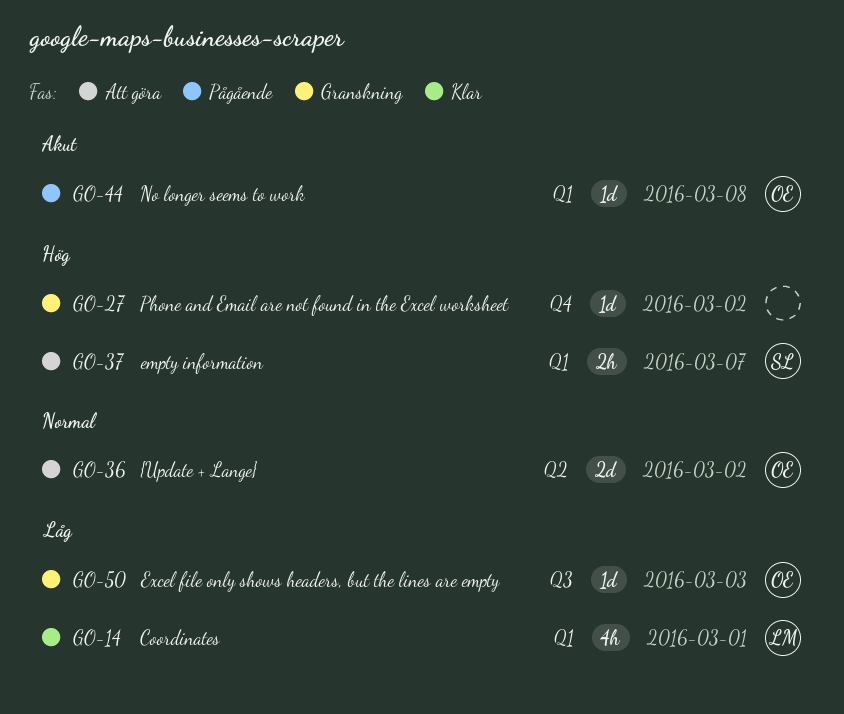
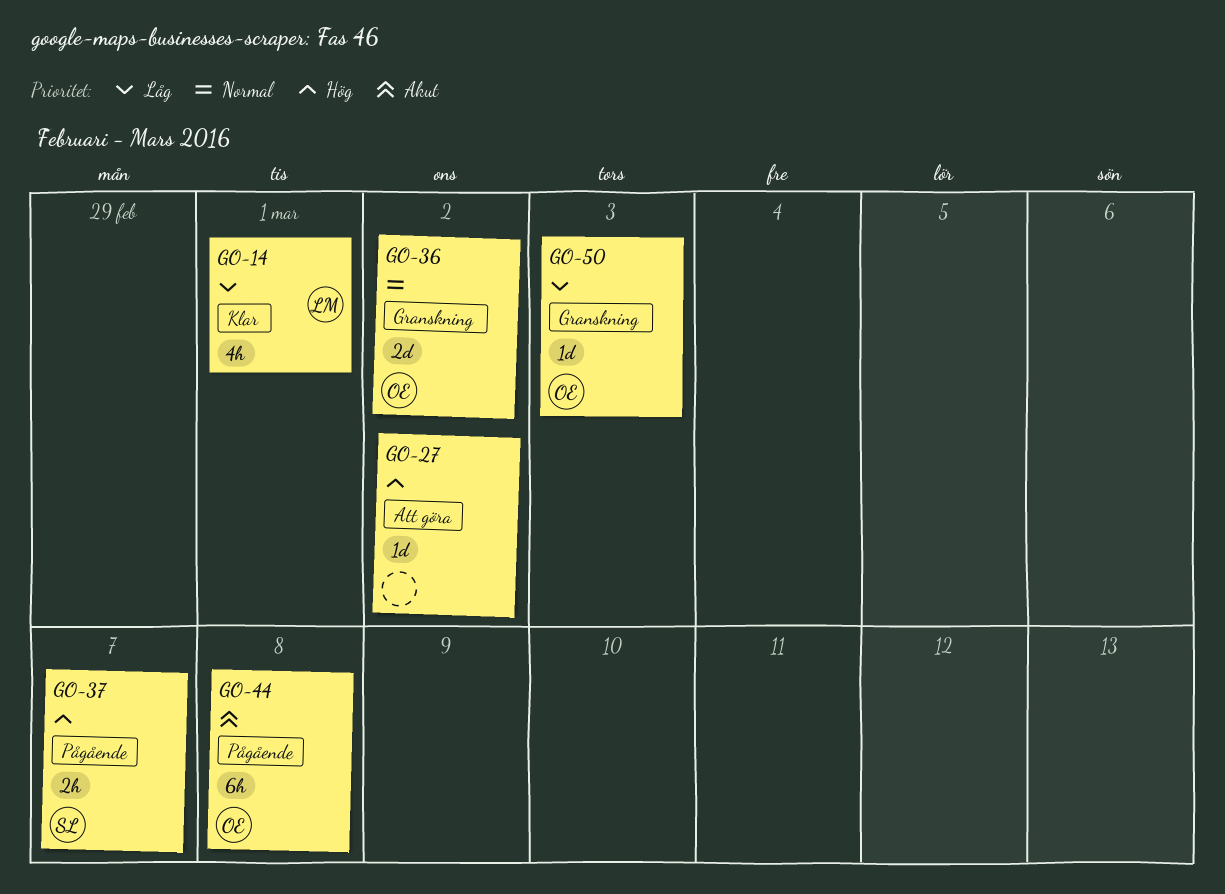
GO-27, status: Granskning -> Att göra
GO-36, status: Att göra -> Granskning
GO-37, status: Att göra -> Pågående
GO-44, estimate: 1d -> 6h

